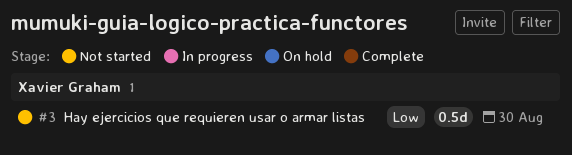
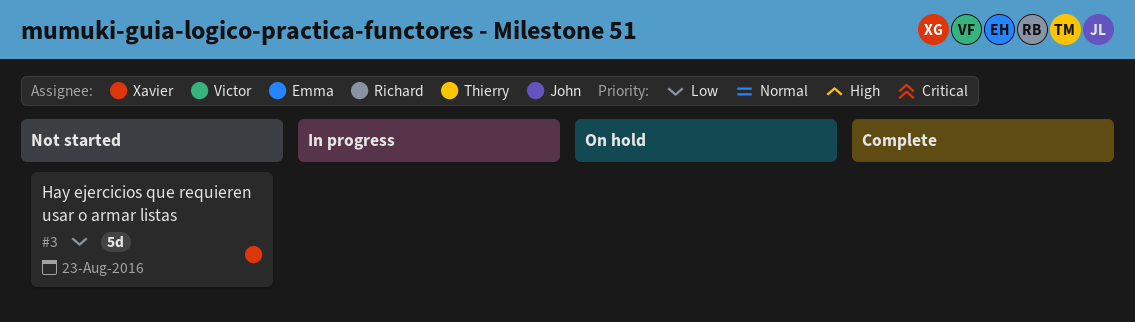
#3, estimate: 0.5d -> 5d
#3, due: Aug 30 -> Aug 23

